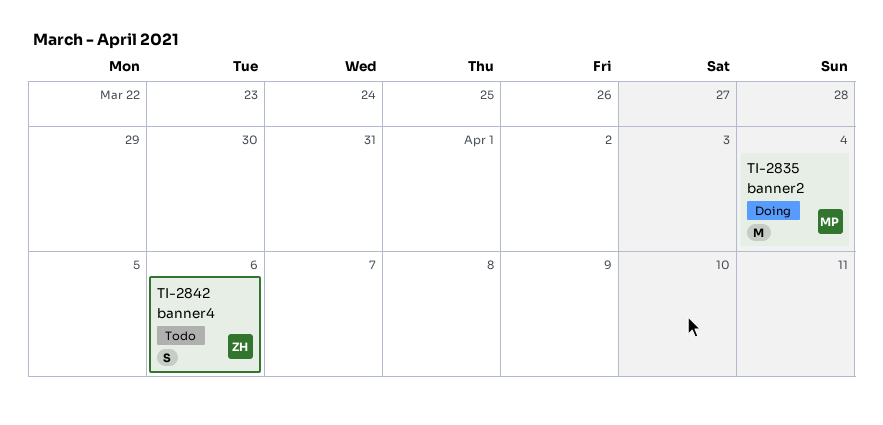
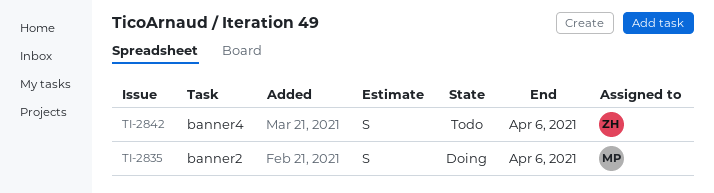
TI-2835, estimate: M -> S
TI-2835, due: Apr 4 -> Apr 6

